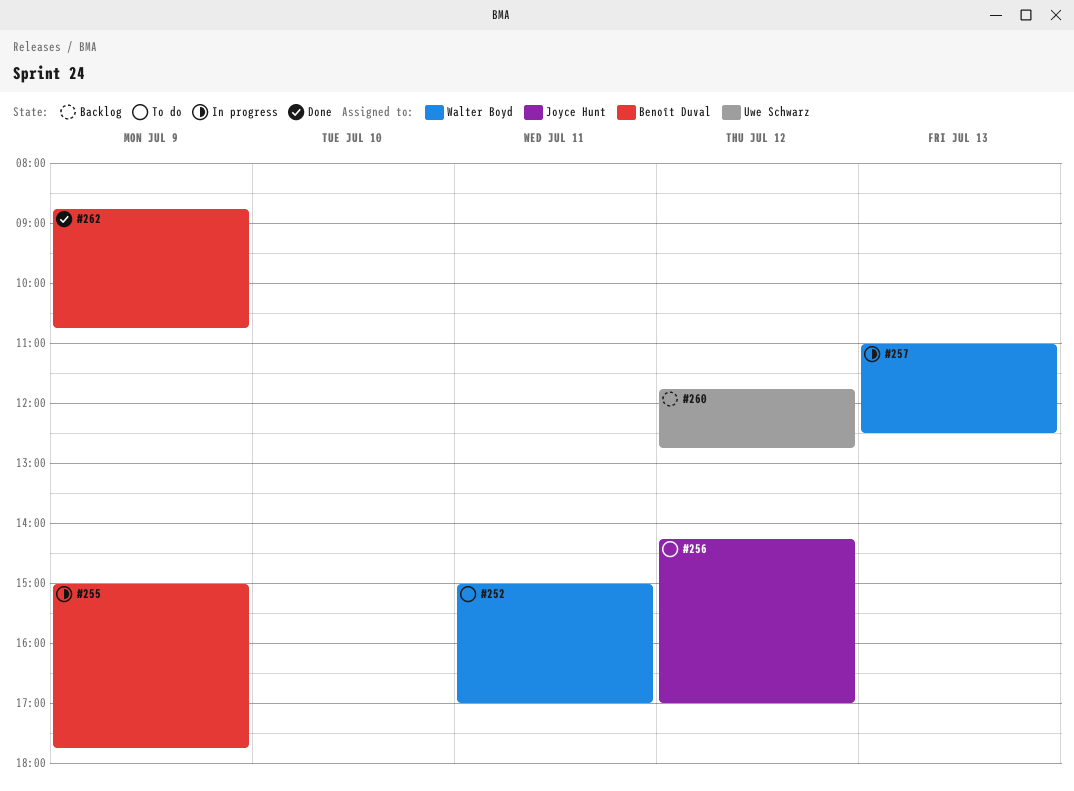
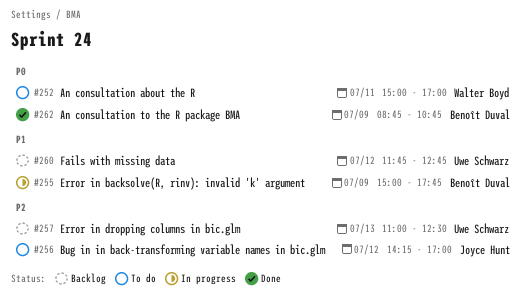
#257, status: In progress -> Backlog
#257, owner: Walter Boyd -> Uwe Schwarz

